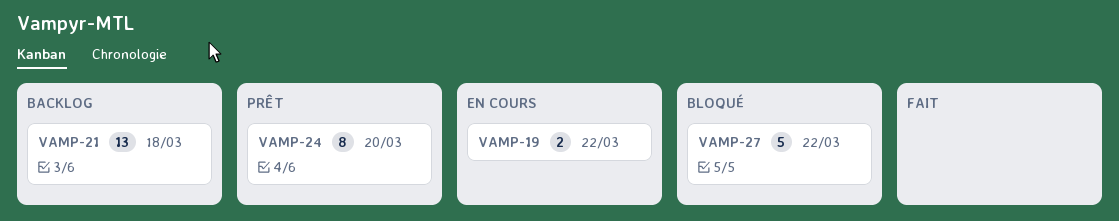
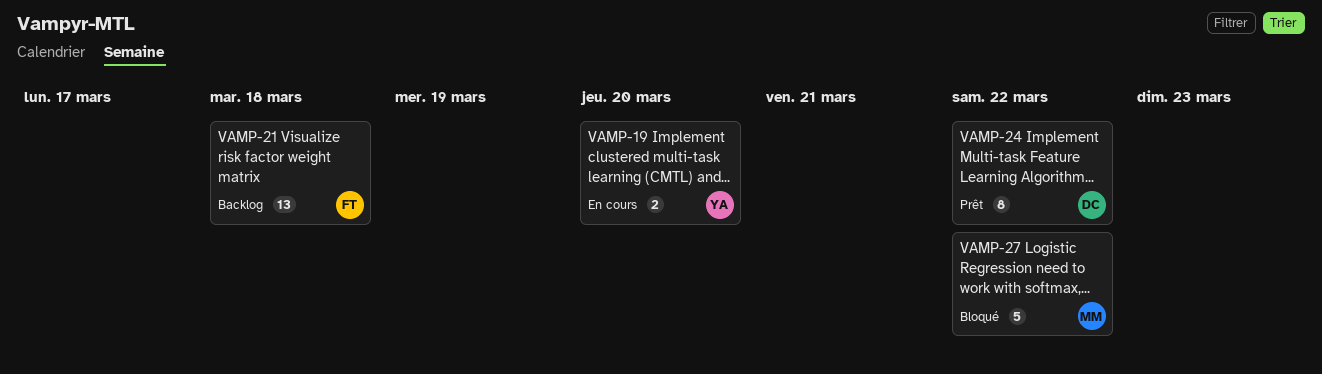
VAMP-19, due: Mar 22 -> Mar 20
VAMP-24, due: Mar 20 -> Mar 22

